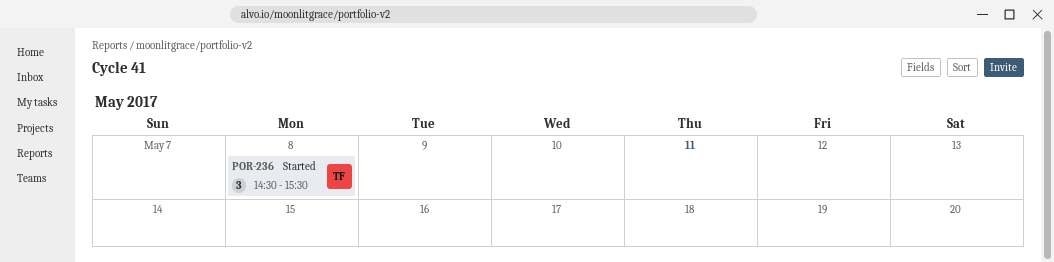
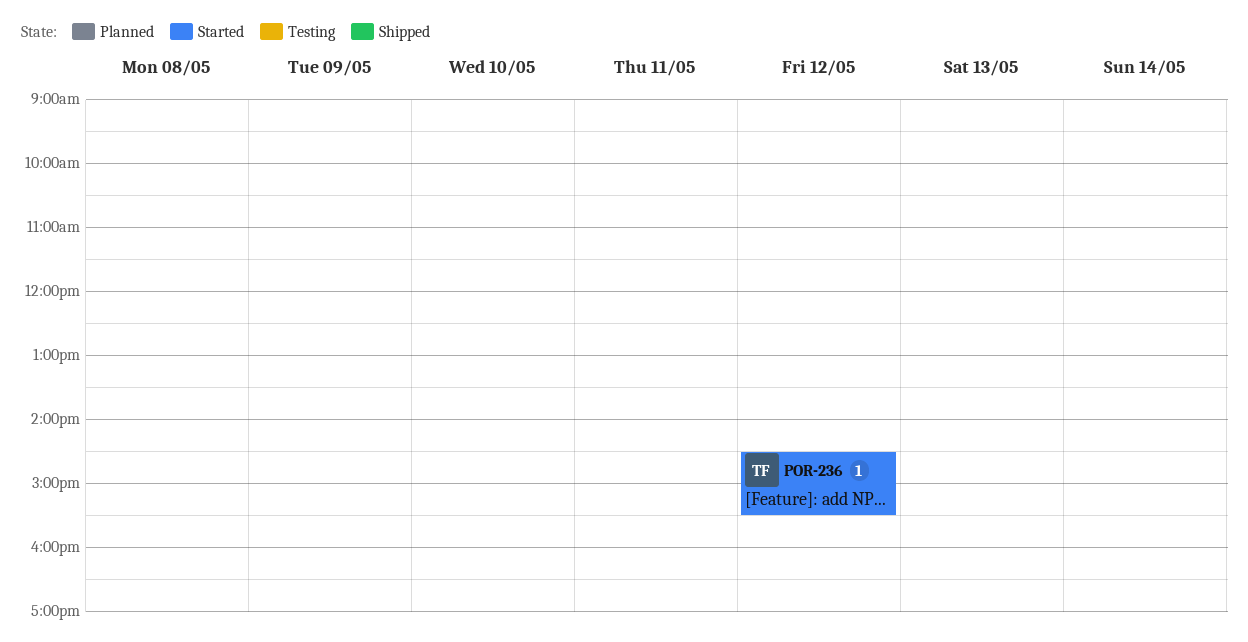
POR-236, estimate: 3 -> 1
POR-236, day: May 8 -> May 12

